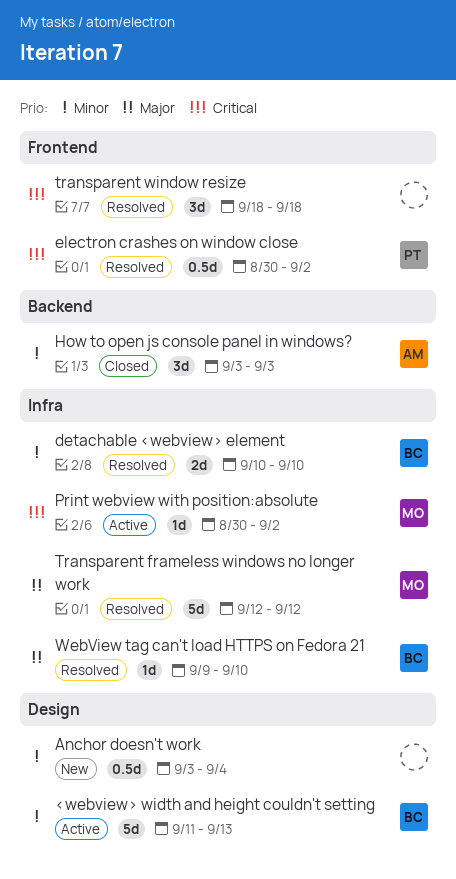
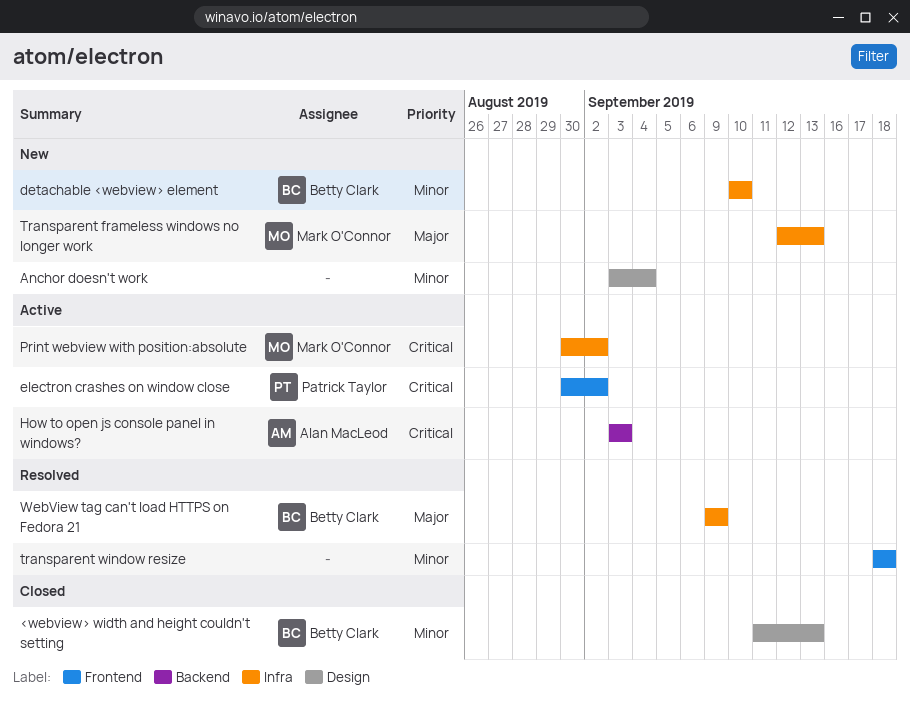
<webview> width and height couldn't setting, status: Active -> Closed
detachable <webview> element, status: Resolved -> New
electron crashes on window close, status: Resolved -> Active
How to open js console panel in windows?, status: Closed -> Active
How to open js console panel in windows?, priority: Minor -> Critical
Transparent frameless windows no longer work, status: Resolved -> New
Transparent frameless windows no longer work, due: Sep 12 -> Sep 13
transparent window resize, priority: Critical -> Minor
WebView tag can't load HTTPS on Fedora 21, due: Sep 10 -> Sep 9

